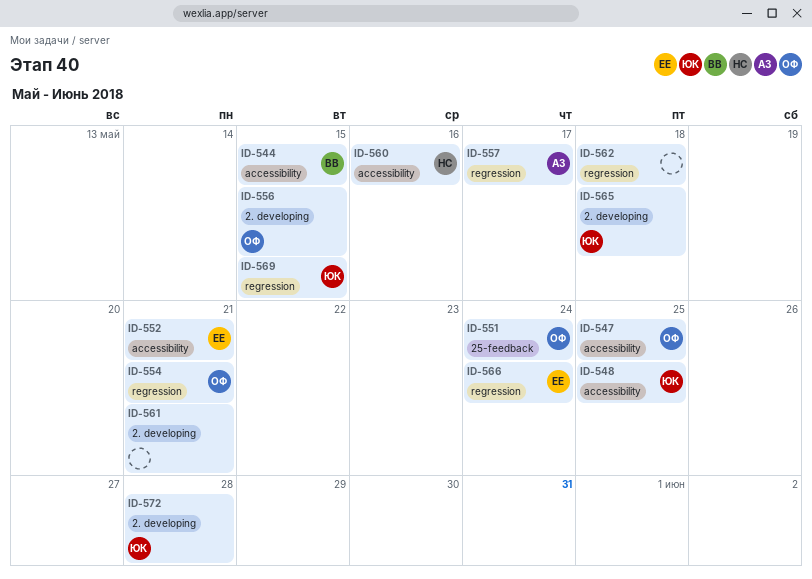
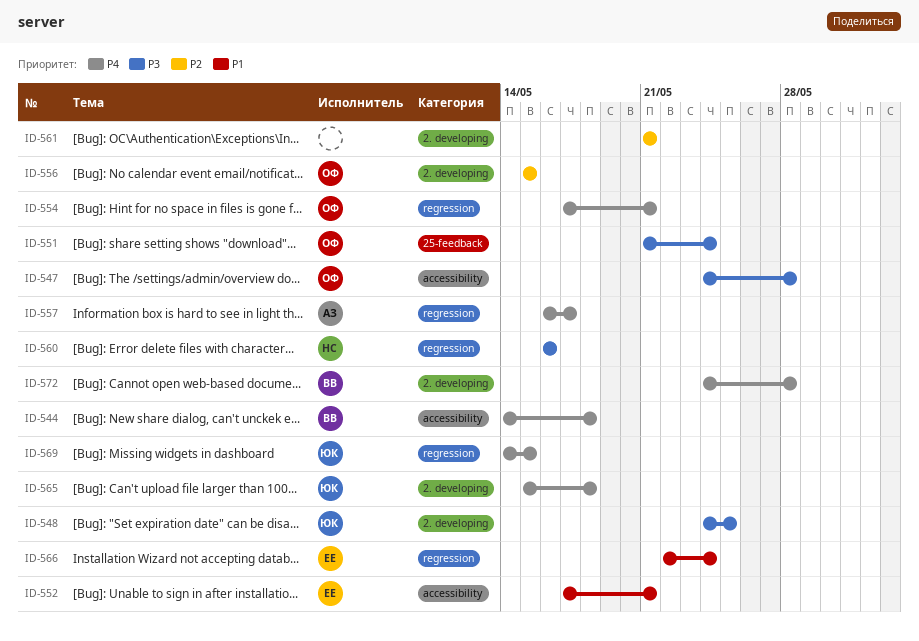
ID-544, due: May 15 -> May 18
ID-547, due: May 25 -> May 28
ID-548, label: accessibility -> 2. developing
ID-560, label: accessibility -> regression
ID-562: present -> none
ID-572, owner: ЮК -> ВВ

